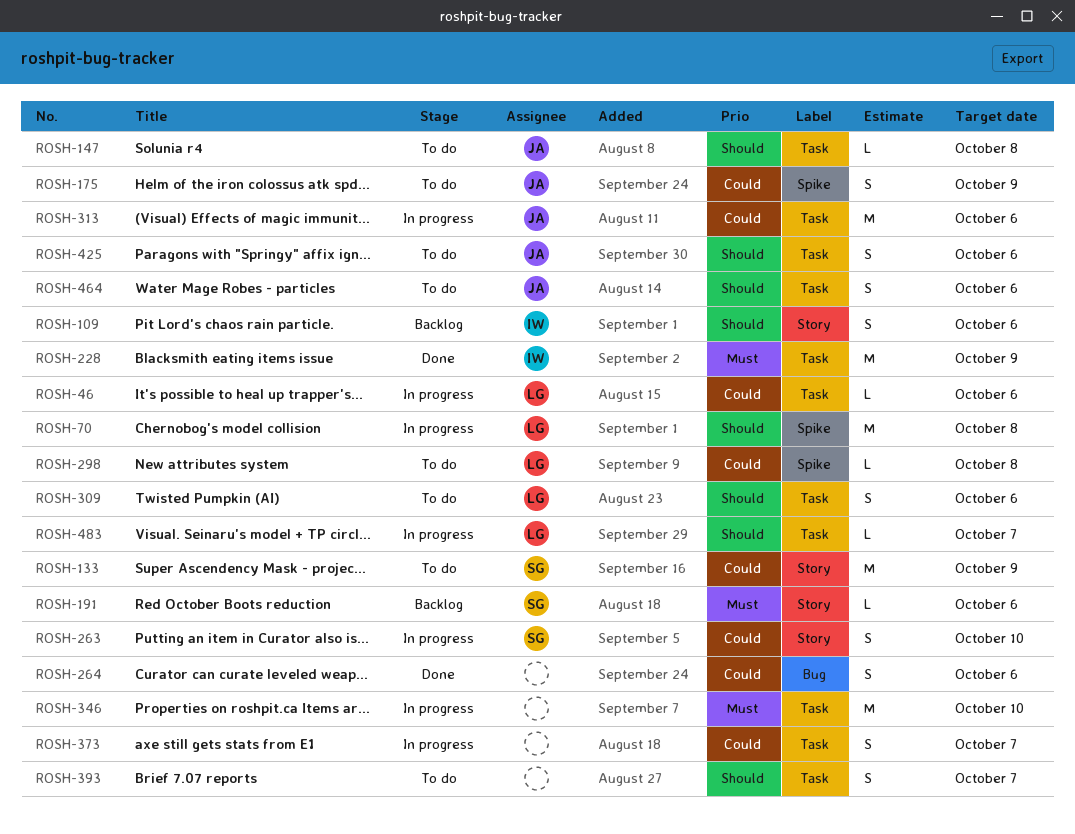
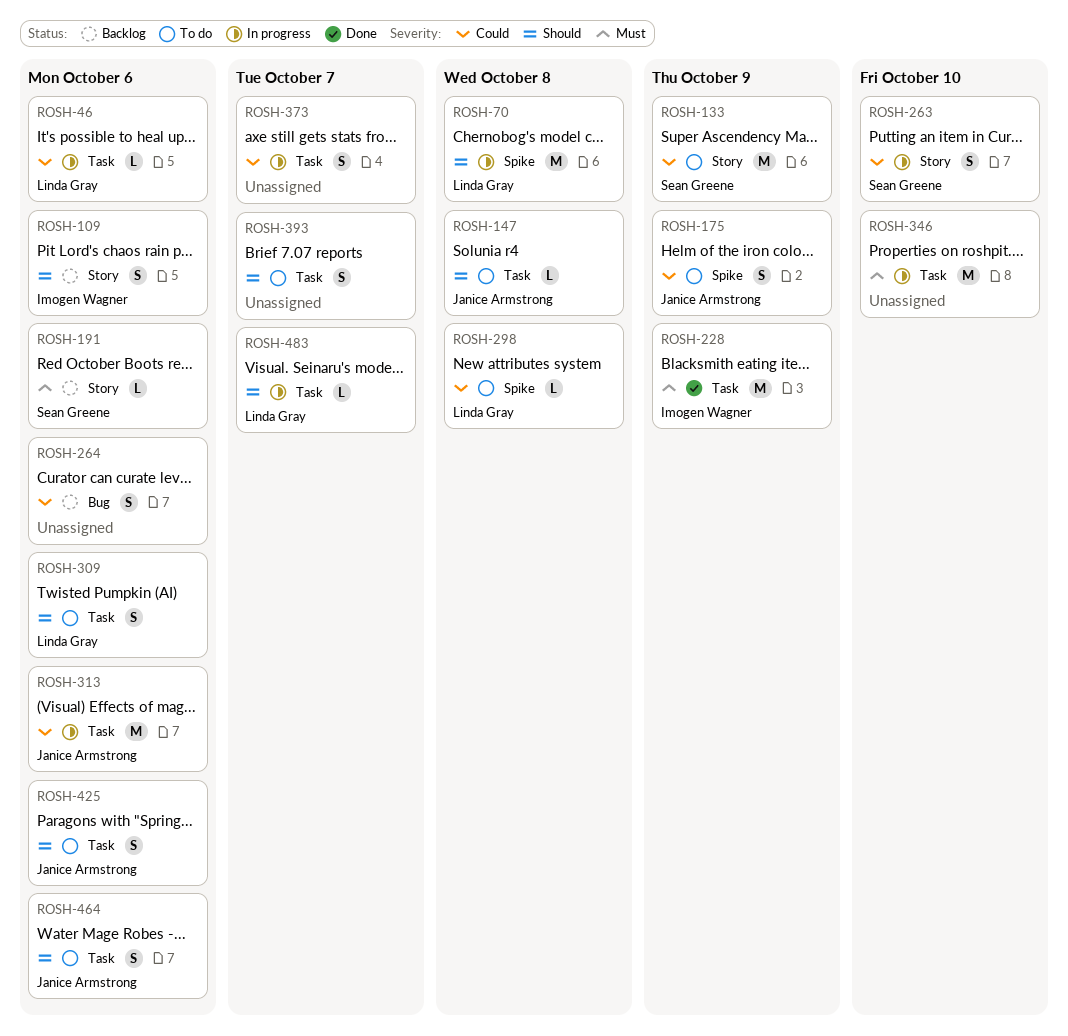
ROSH-264, status: Done -> Backlog

